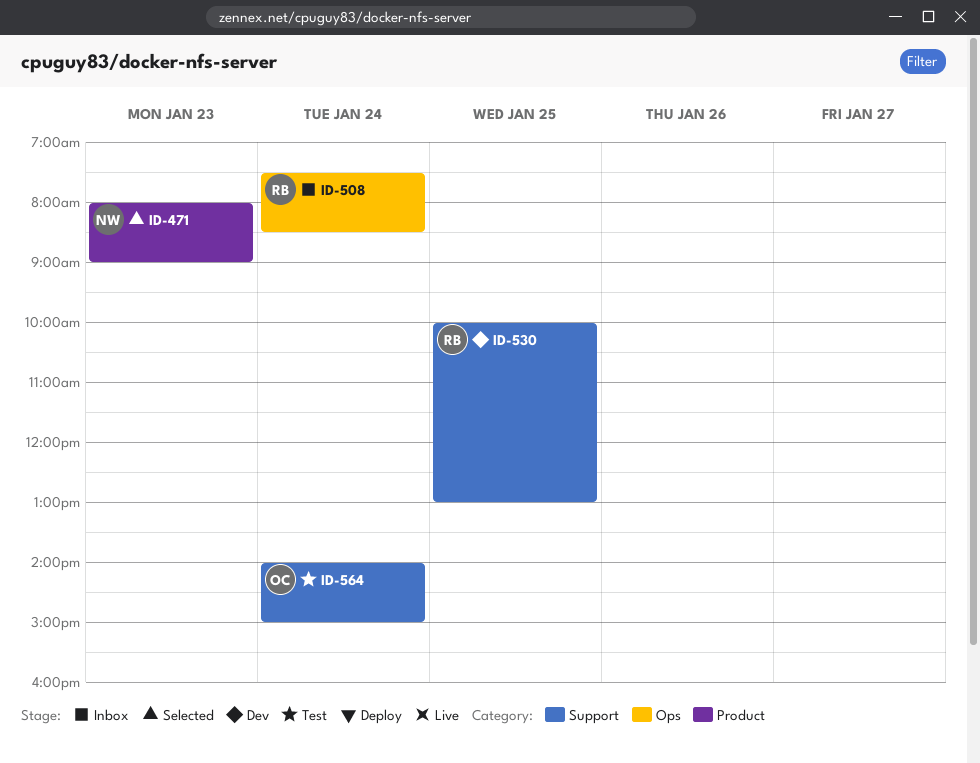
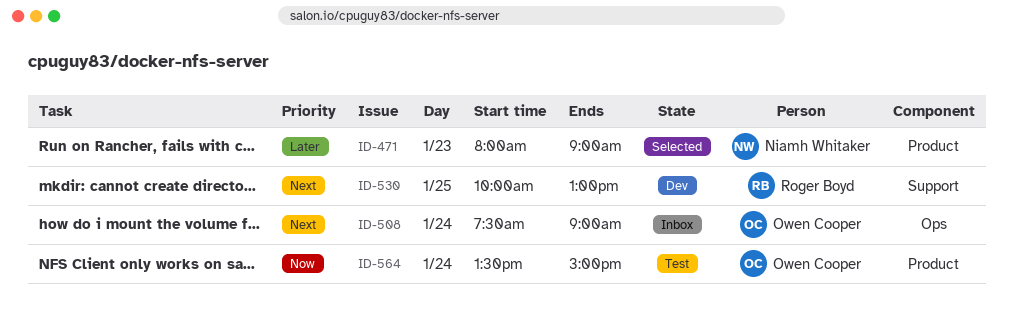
ID-508, owner: Roger Boyd -> Owen Cooper
ID-508, ends: 08:30 -> 09:00
ID-564, label: Support -> Product
ID-564, begins: 14:00 -> 13:30

